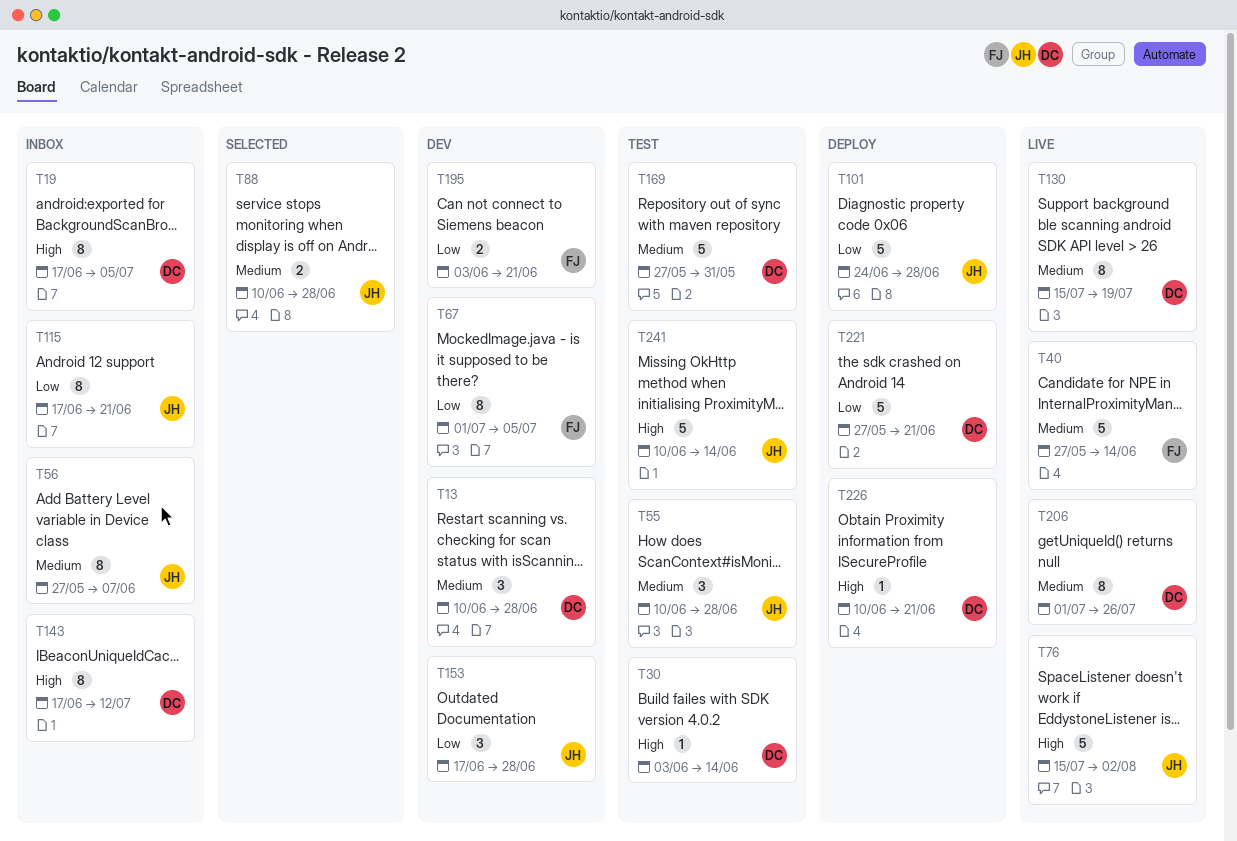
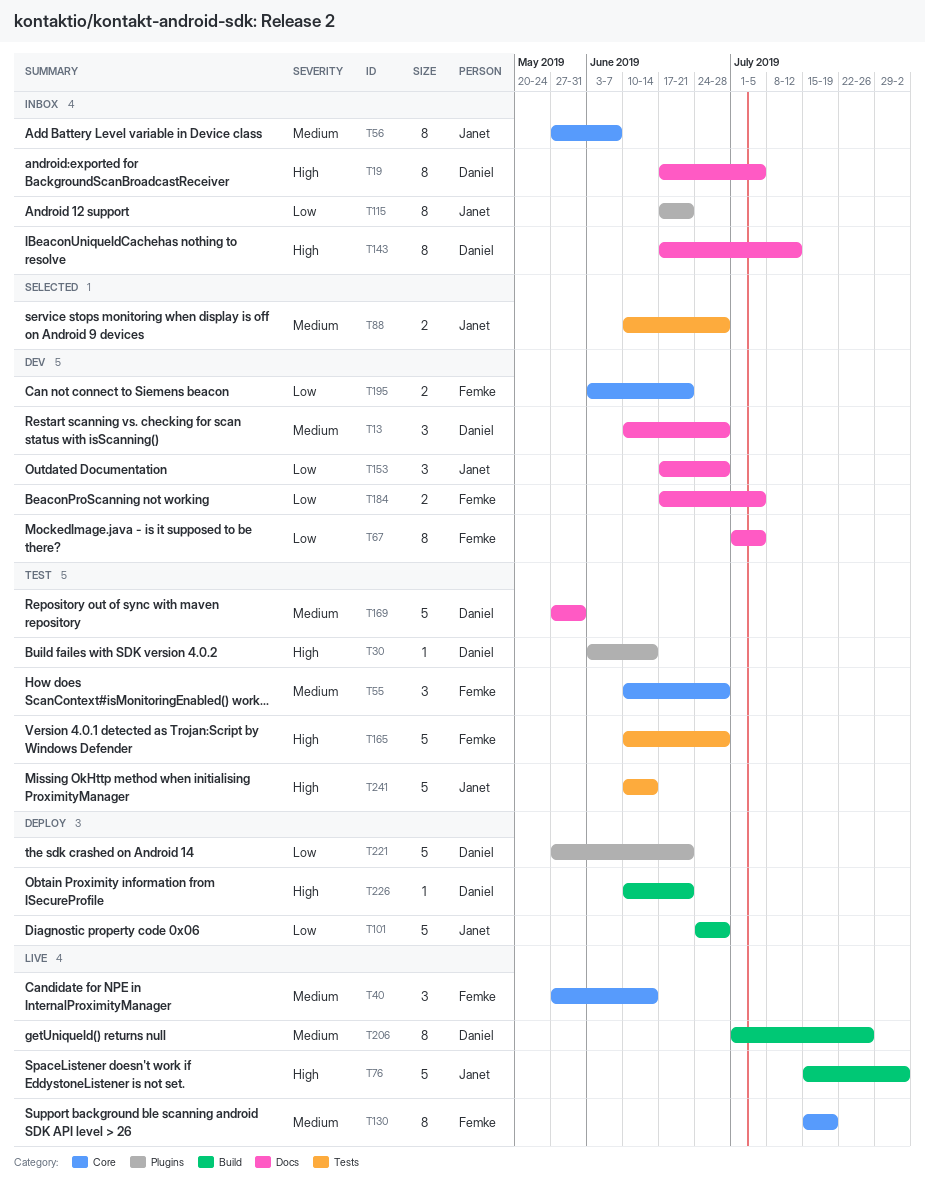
T40, estimate: 5 -> 3
T55, owner: Janet -> Femke
T130, owner: Daniel -> Femke
T165: none -> present
T184: none -> present

